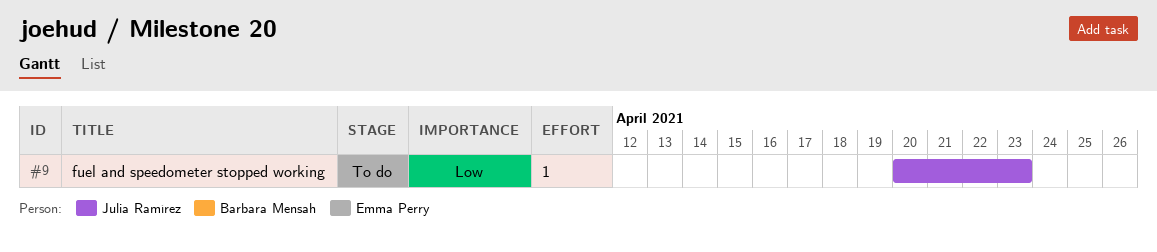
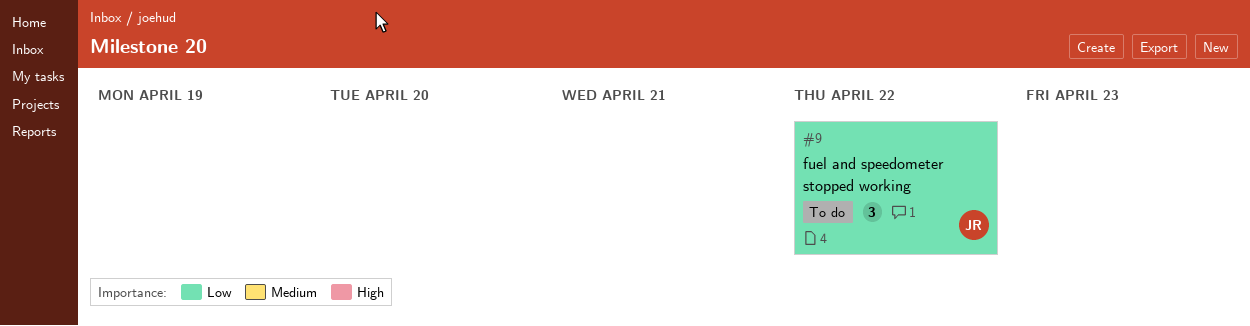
#9, estimate: 1 -> 3
#9, due: Apr 23 -> Apr 22

